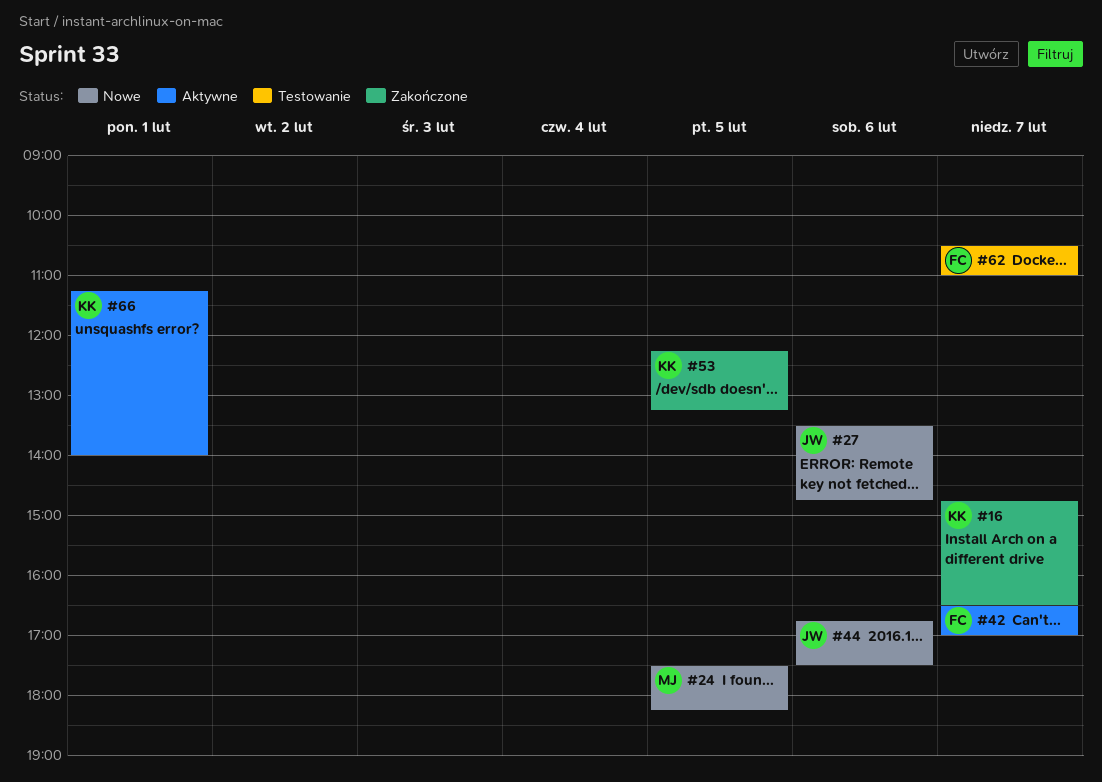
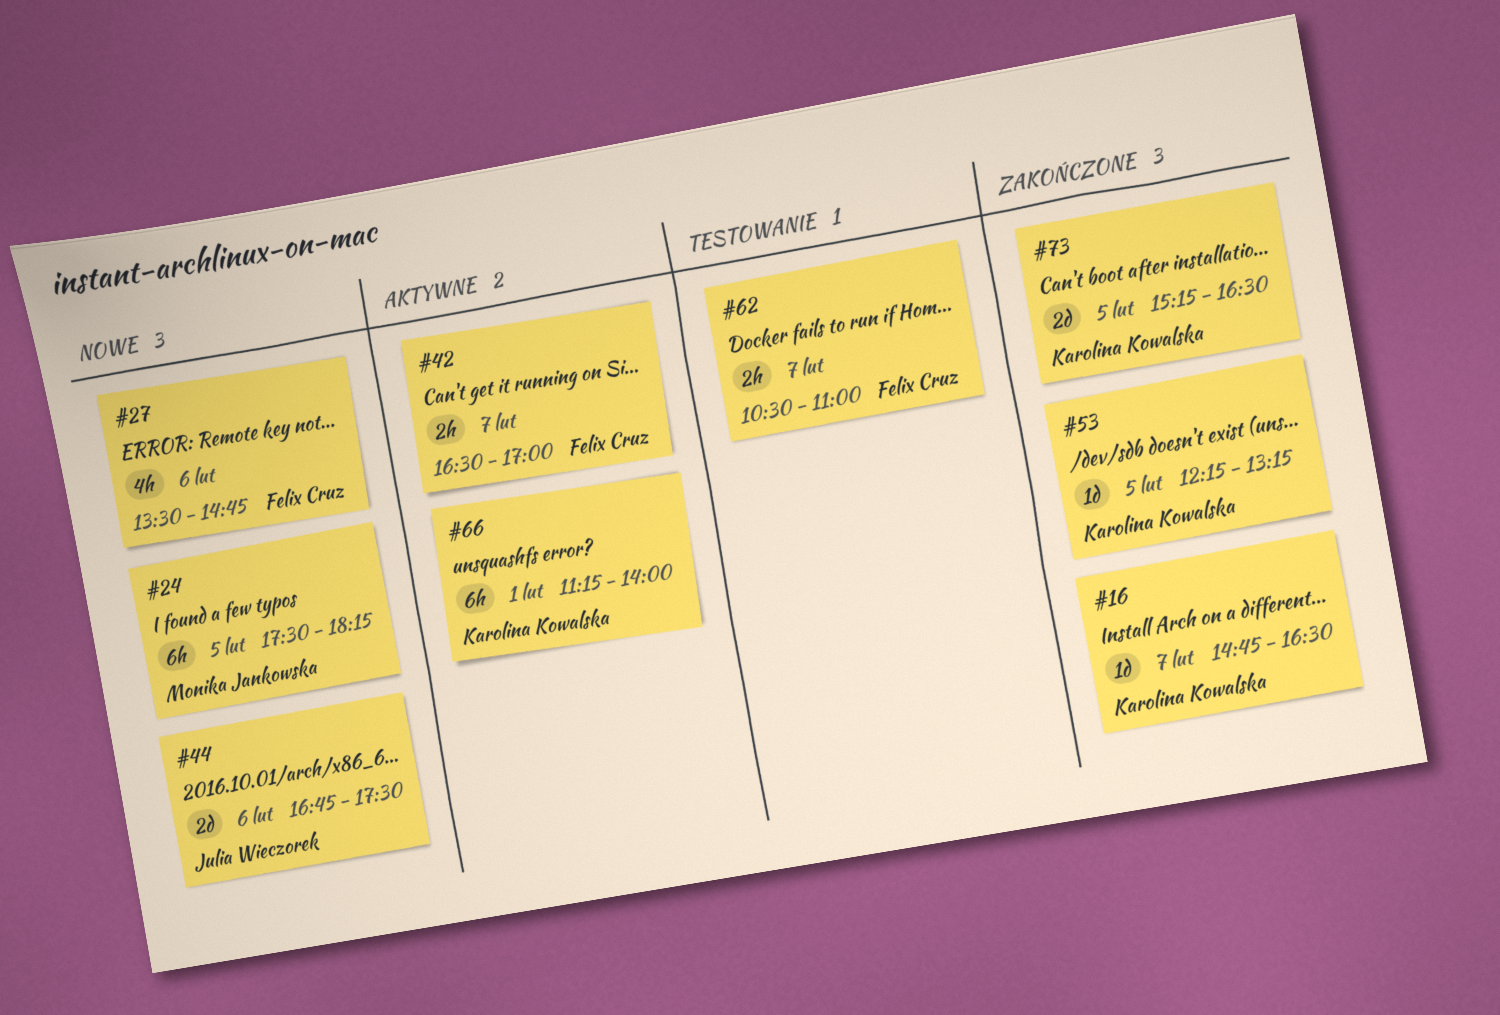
#27, owner: Julia Wieczorek -> Felix Cruz
#73: none -> present

